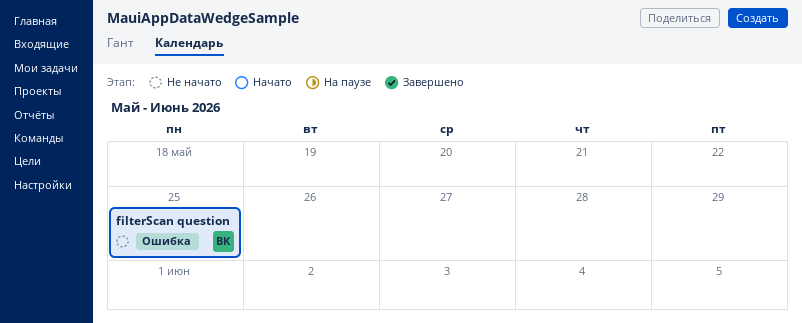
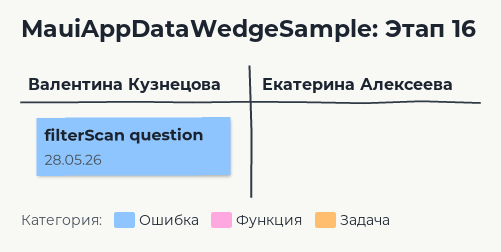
filterScan question, due: May 25 -> May 28

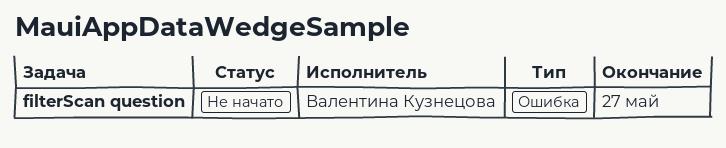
filterScan question, due: May 28 -> May 27

